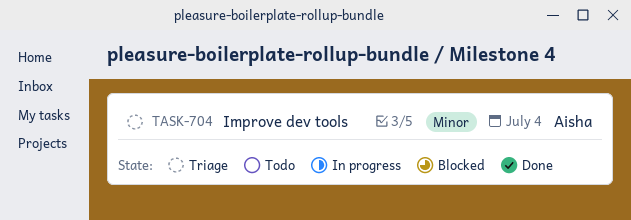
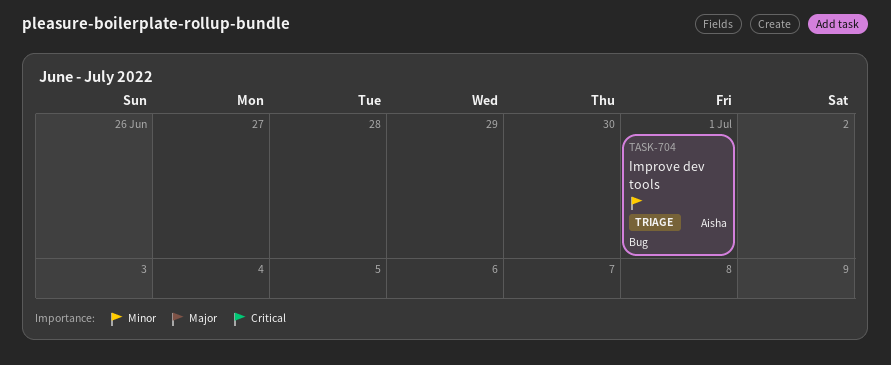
TASK-704, due: Jul 4 -> Jul 1

